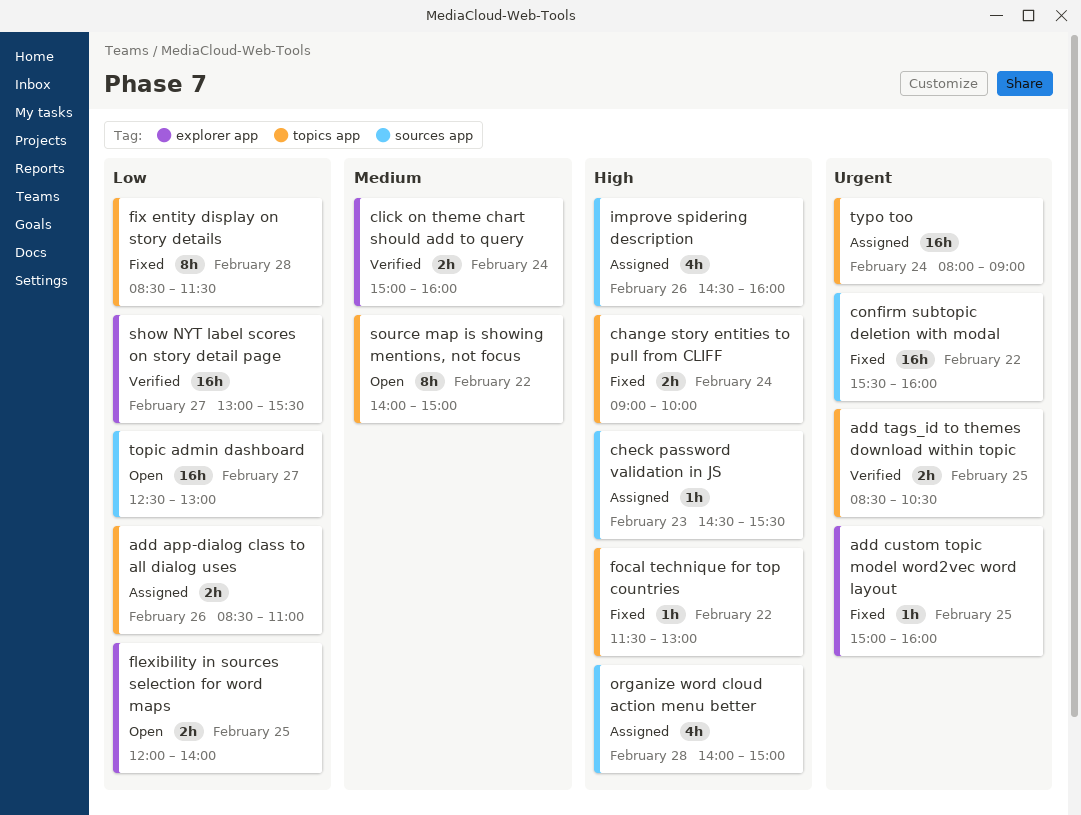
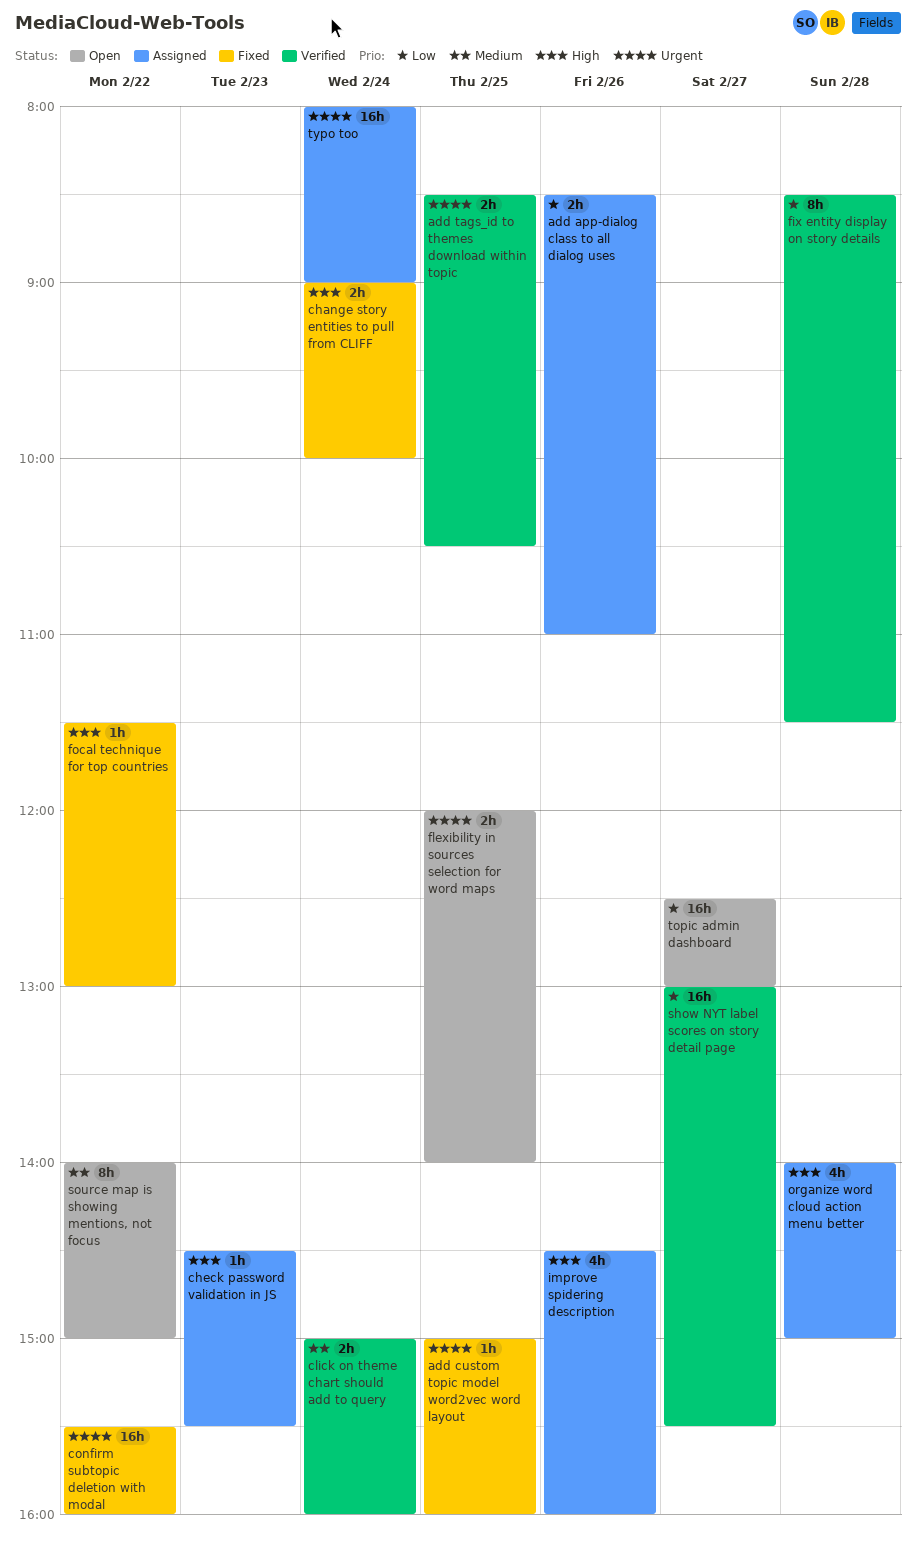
fix entity display on story details, status: Fixed -> Verified
flexibility in sources selection for word maps, priority: Low -> Urgent

